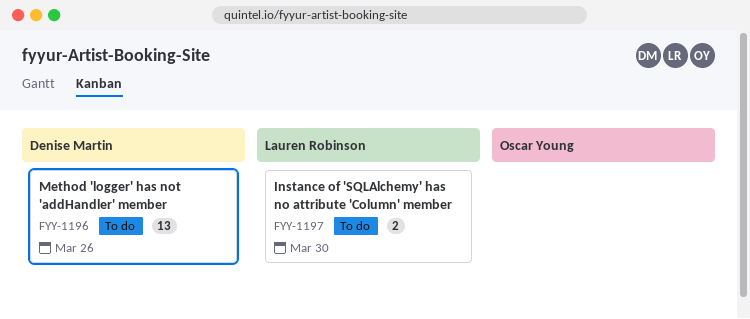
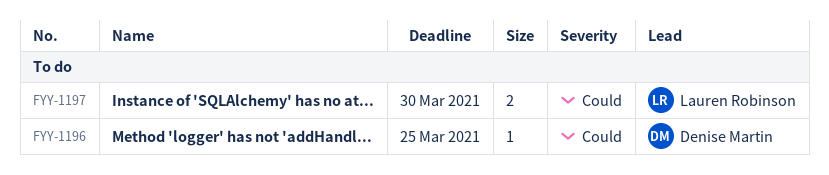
FYY-1196, estimate: 13 -> 1
FYY-1196, due: Mar 26 -> Mar 25

